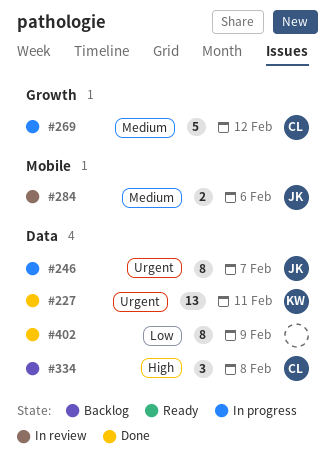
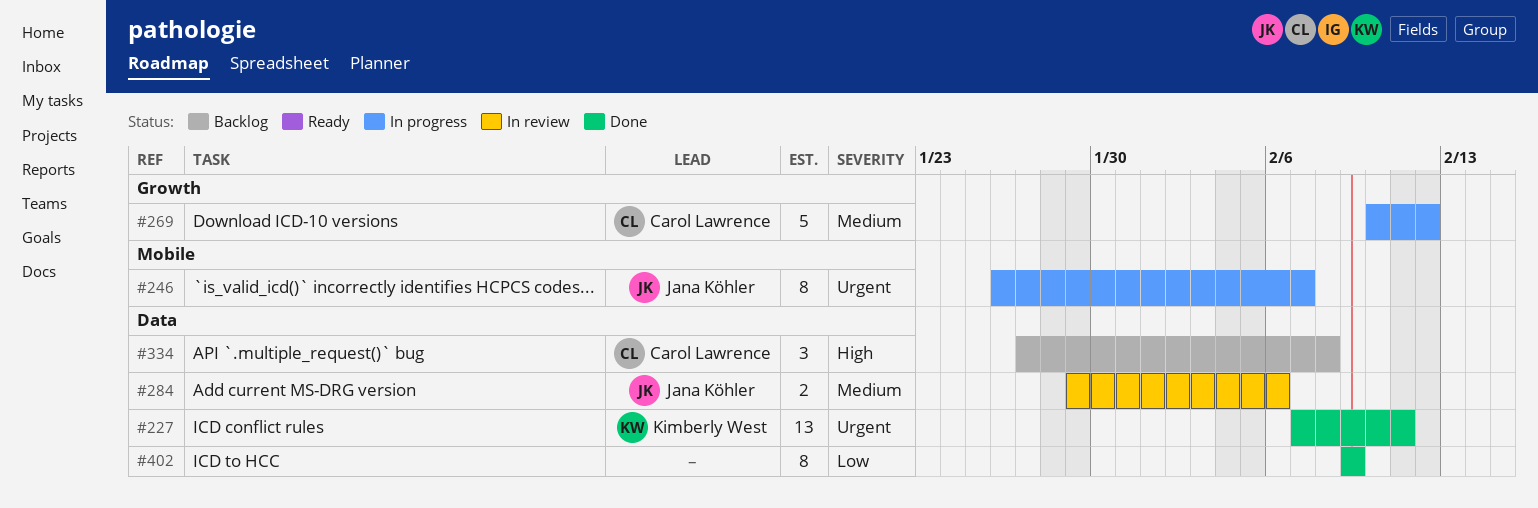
#246, label: Data -> Mobile
#284, label: Mobile -> Data

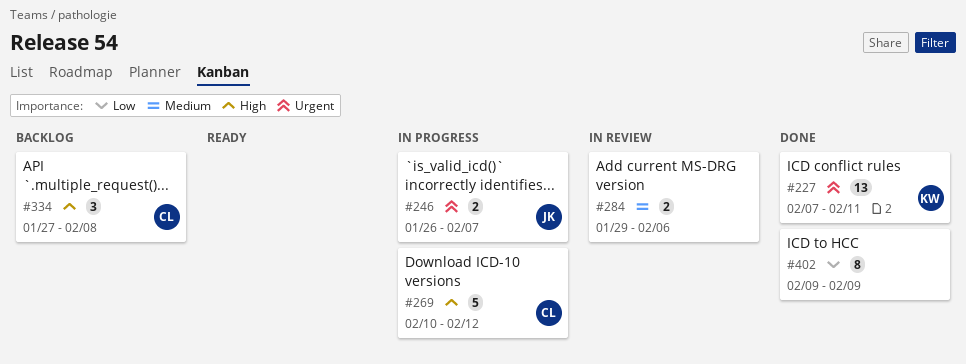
#246, estimate: 8 -> 2
#269, priority: Medium -> High
#284, owner: Jana Köhler -> none

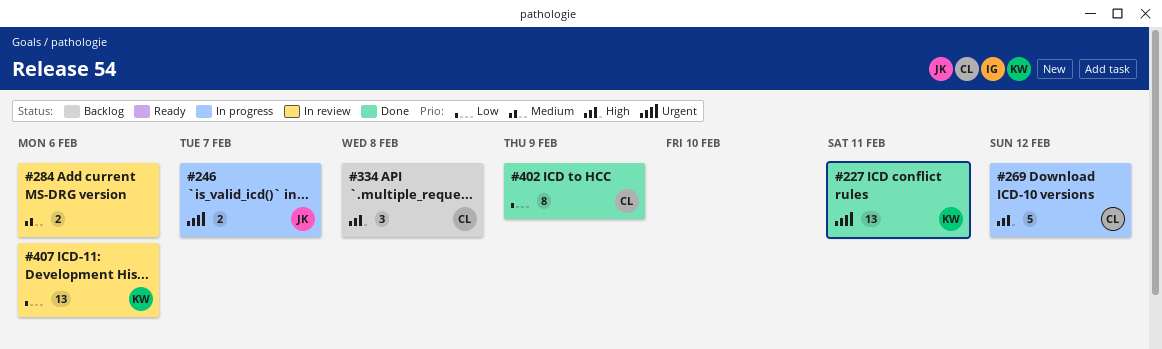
#402, owner: none -> CL
#407: none -> present

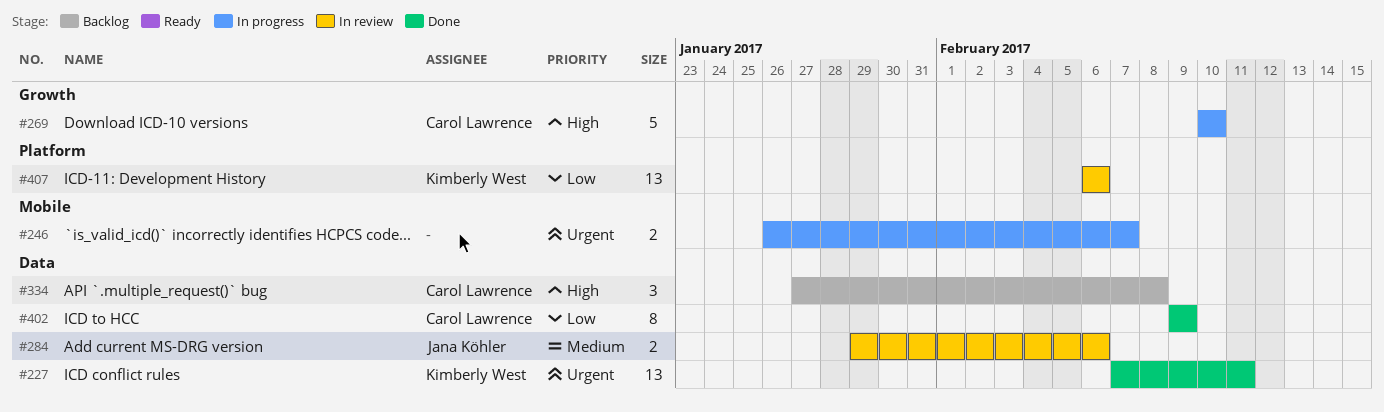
#246, owner: Jana Köhler -> none
#269, due: Feb 12 -> Feb 10
#284, owner: none -> Jana Köhler

